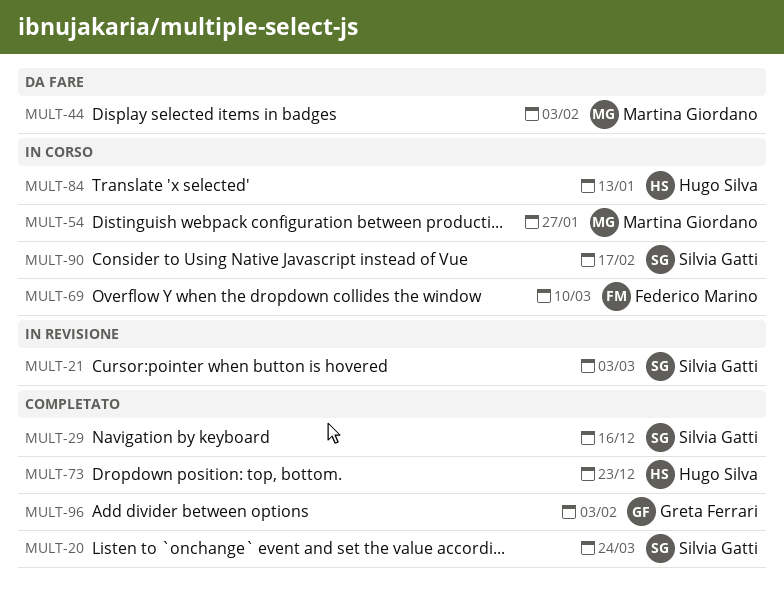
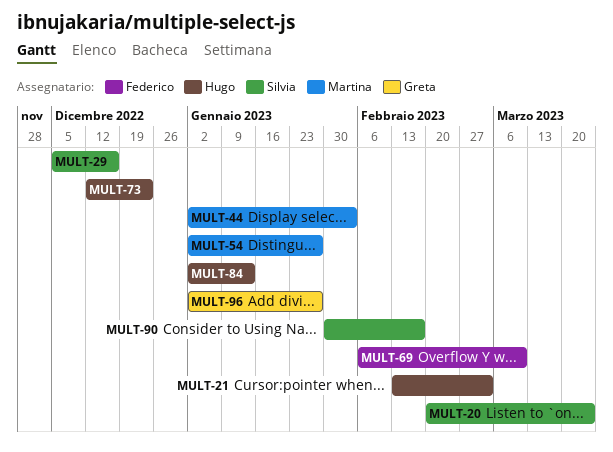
MULT-21, owner: Silvia Gatti -> Hugo Silva
MULT-96, due: Feb 3 -> Jan 27

